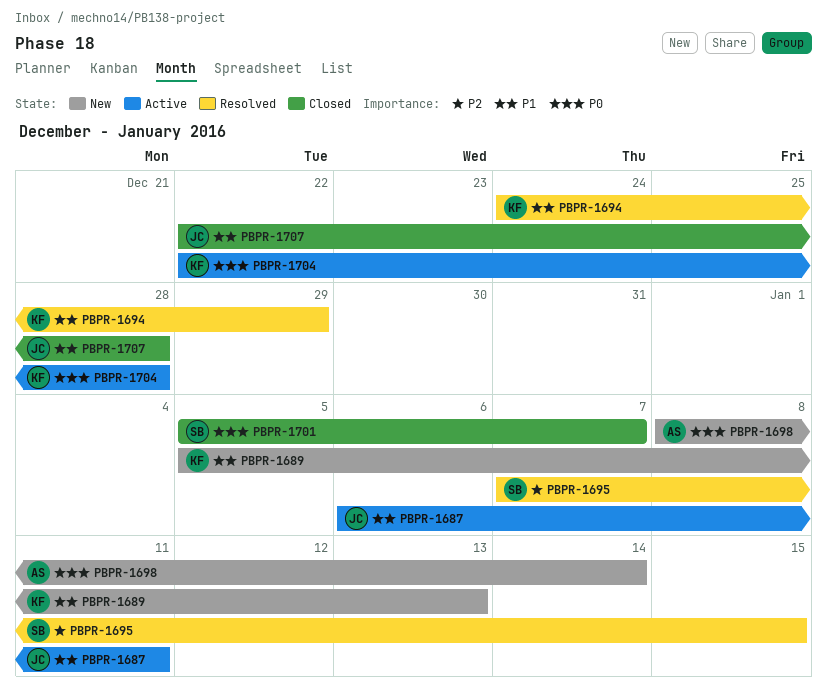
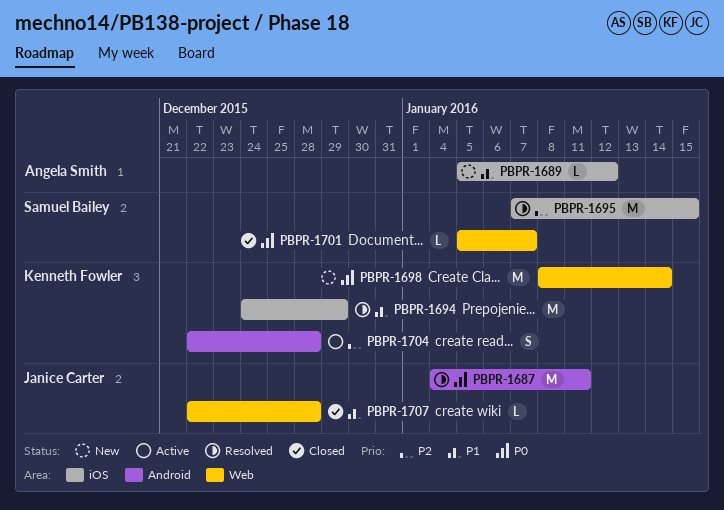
PBPR-1687, status: Active -> Resolved
PBPR-1687, priority: P1 -> P0
PBPR-1687, start: Jan 6 -> Jan 4
PBPR-1689, owner: Kenneth Fowler -> Angela Smith
PBPR-1689, due: Jan 13 -> Jan 12
PBPR-1698, owner: Angela Smith -> Kenneth Fowler
PBPR-1704, priority: P0 -> P2

